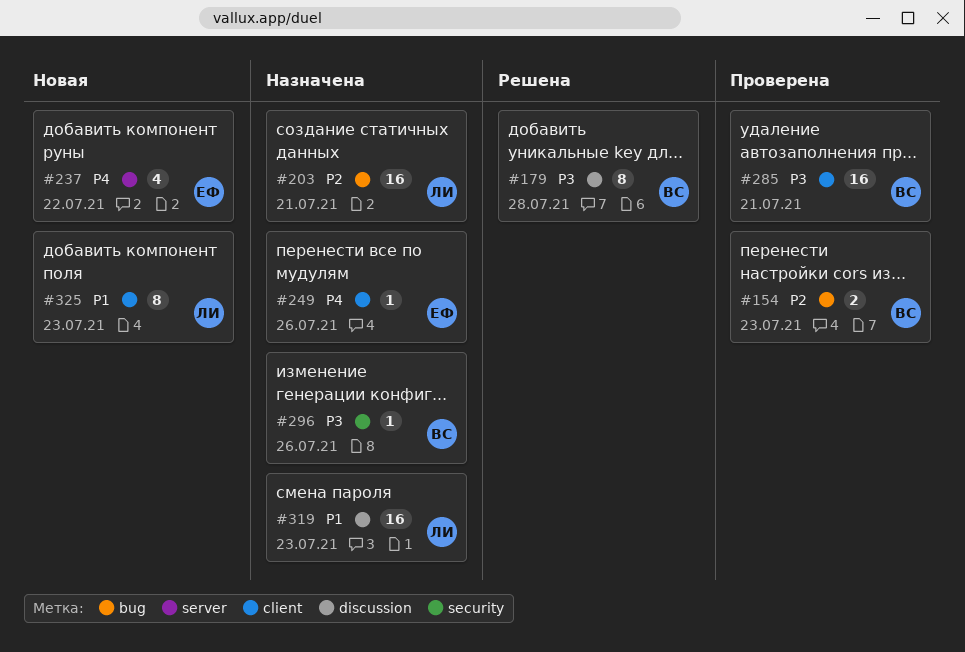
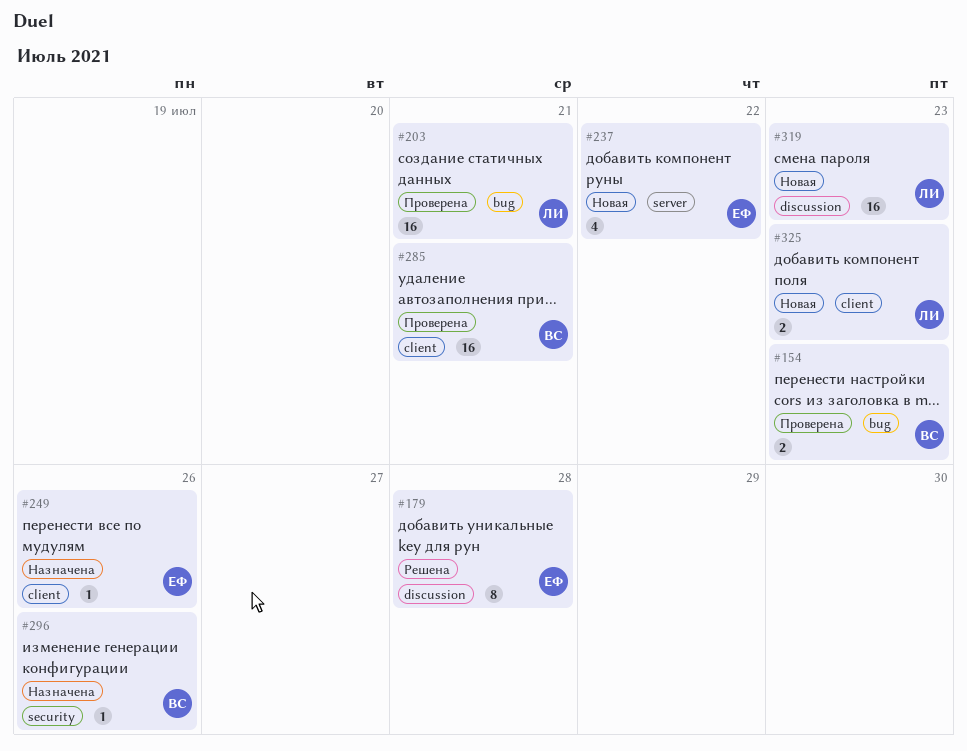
#179, owner: ВС -> ЕФ
#203, status: Назначена -> Проверена
#319, status: Назначена -> Новая
#325, estimate: 8 -> 2

